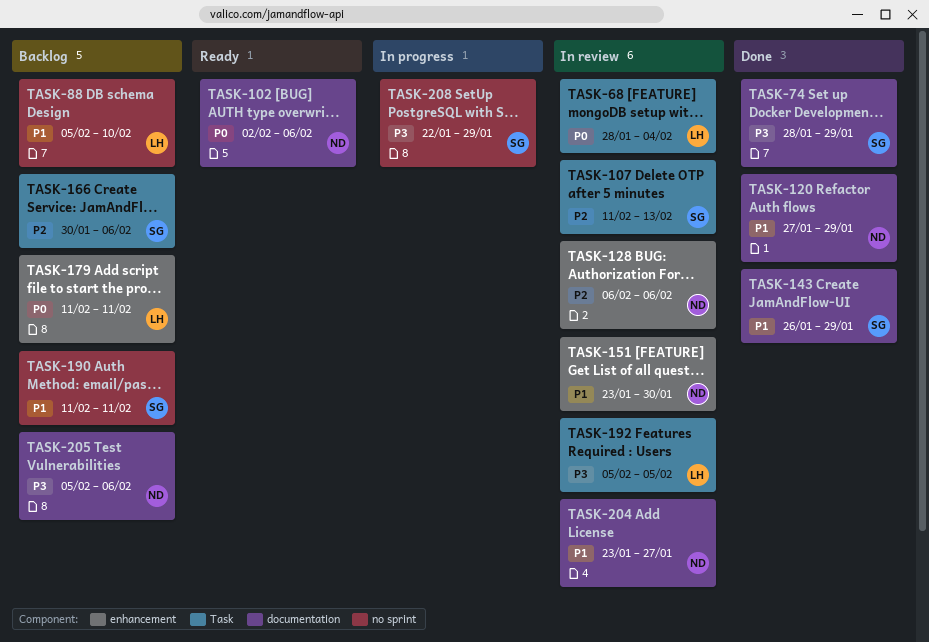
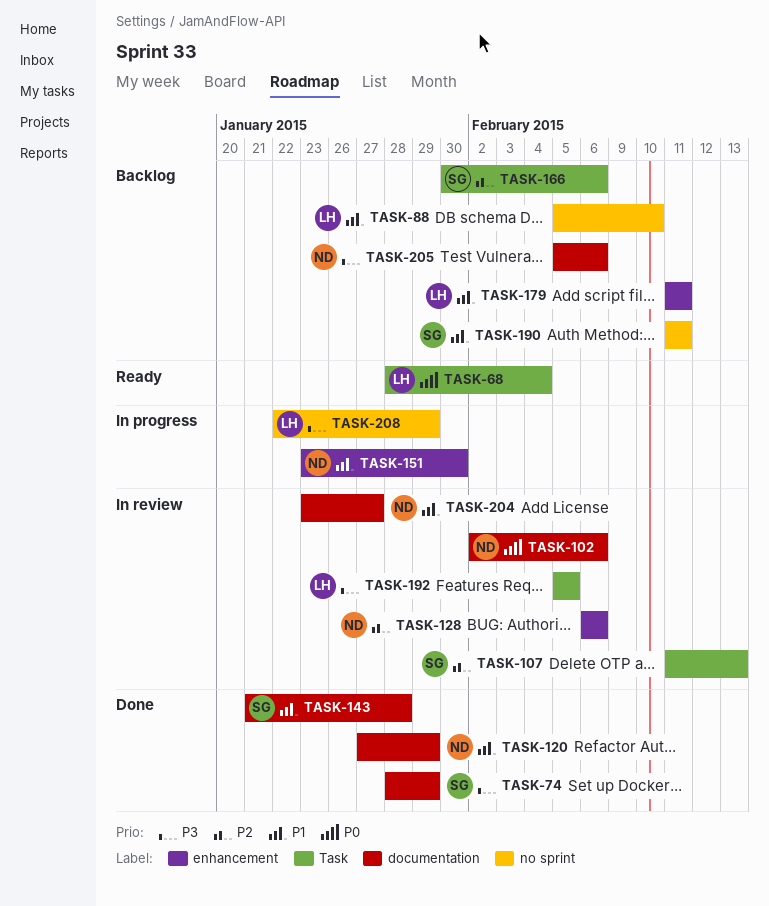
TASK-68, status: In review -> Ready
TASK-102, status: Ready -> In review
TASK-143, start: Jan 26 -> Jan 21
TASK-143, due: Jan 29 -> Jan 28
TASK-151, status: In review -> In progress
TASK-179, priority: P0 -> P1
TASK-208, owner: SG -> LH

